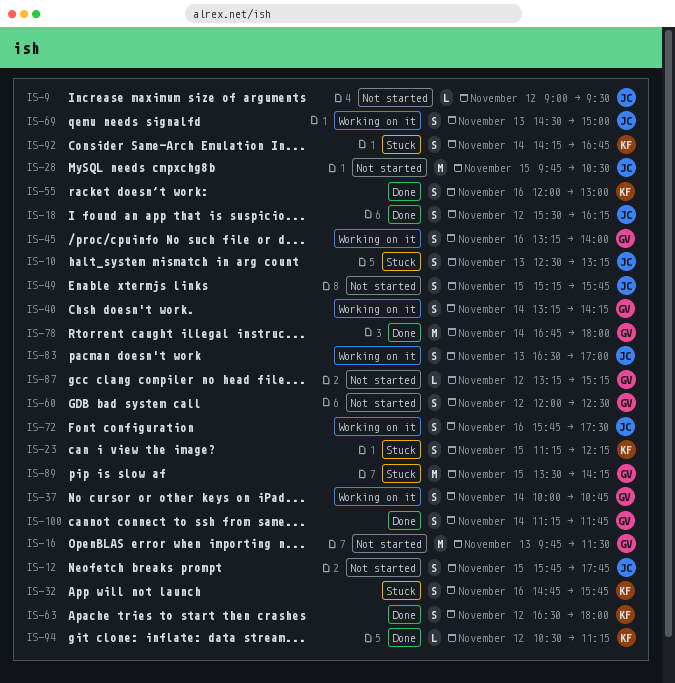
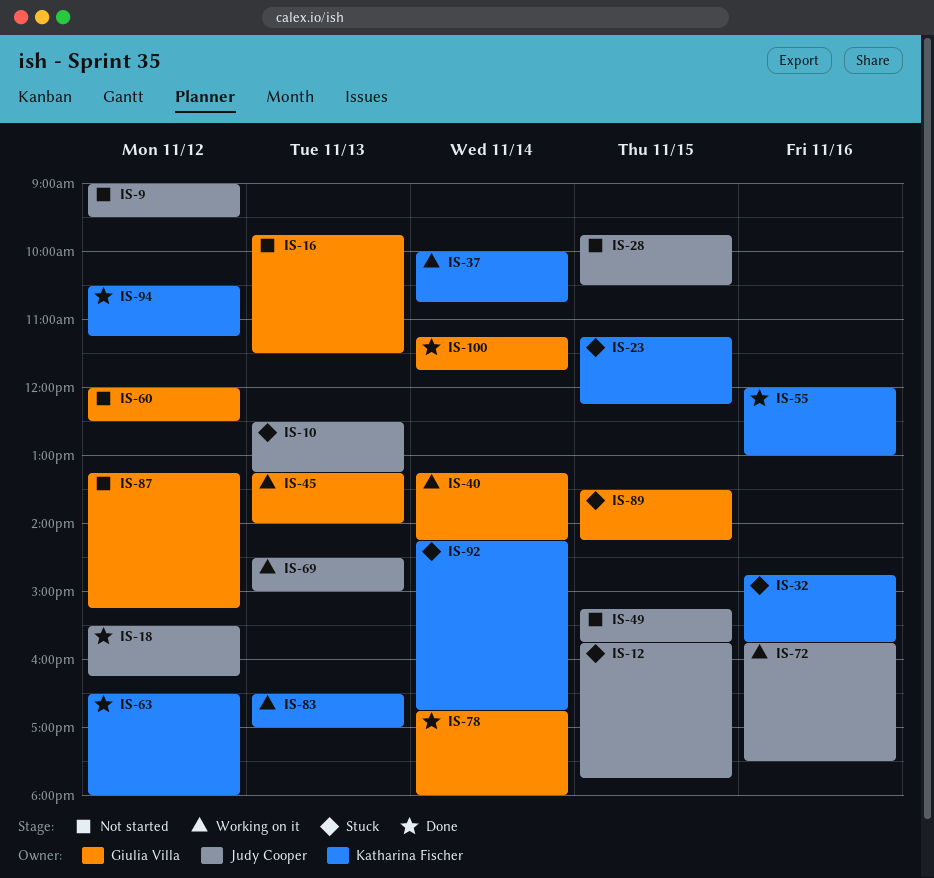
IS-12, status: Not started -> Stuck
IS-37, owner: Giulia Villa -> Katharina Fischer
IS-45, day: Nov 16 -> Nov 13
IS-83, owner: Judy Cooper -> Katharina Fischer

